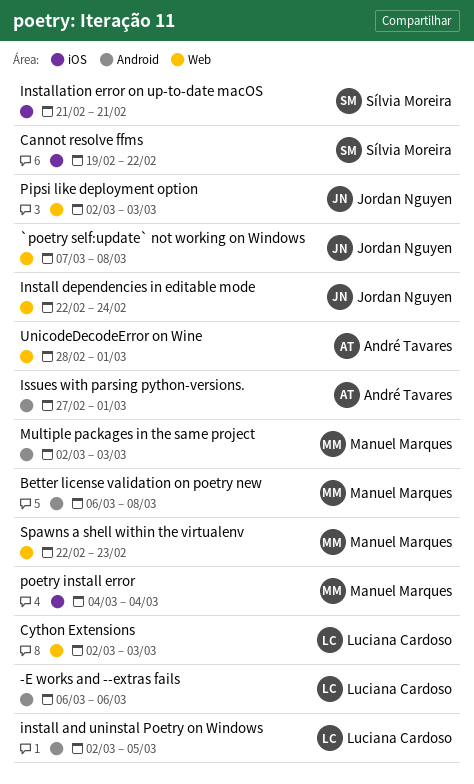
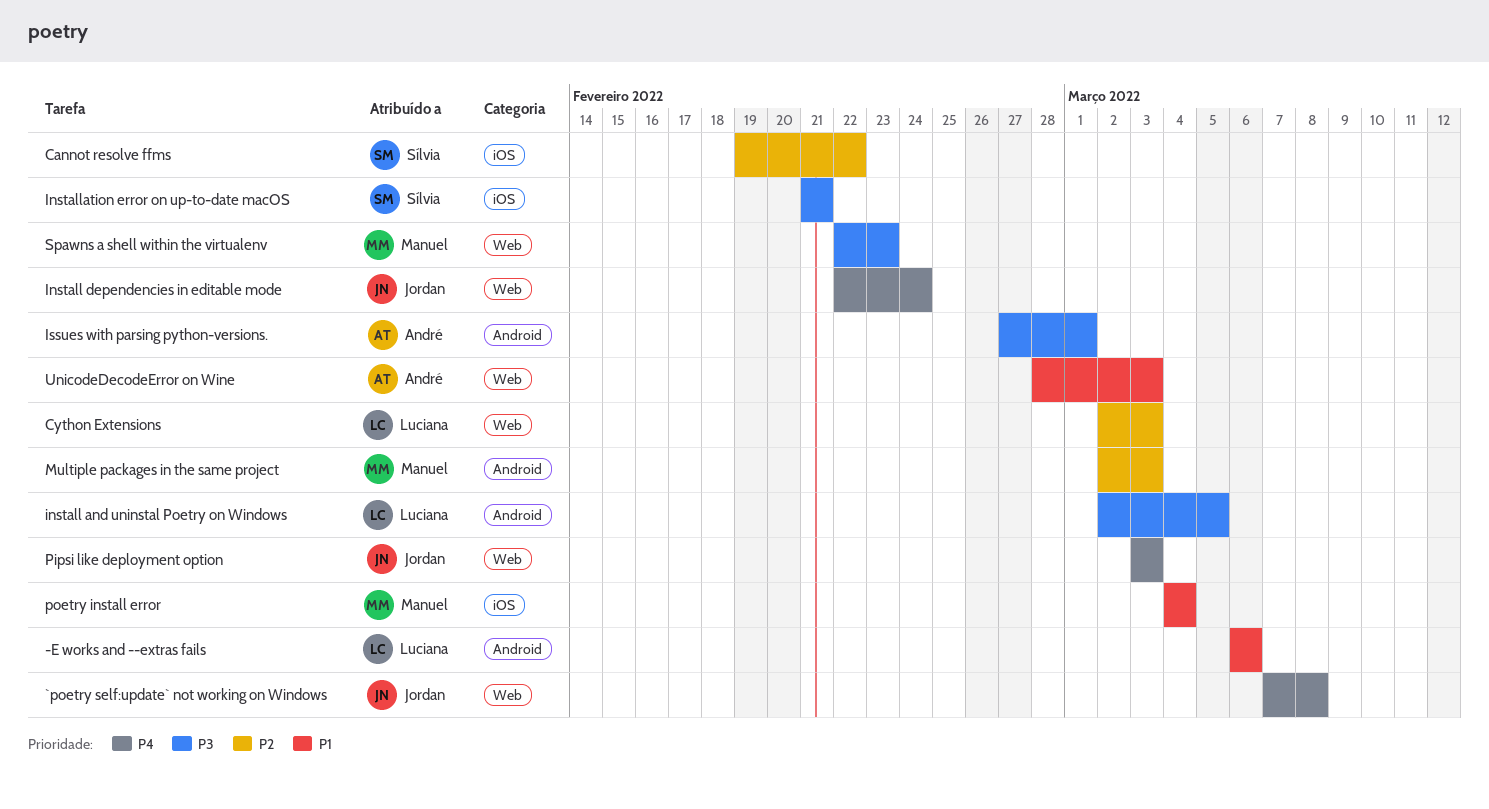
Better license validation on poetry new: present -> none
Pipsi like deployment option, start: Mar 2 -> Mar 3
UnicodeDecodeError on Wine, due: Mar 1 -> Mar 3

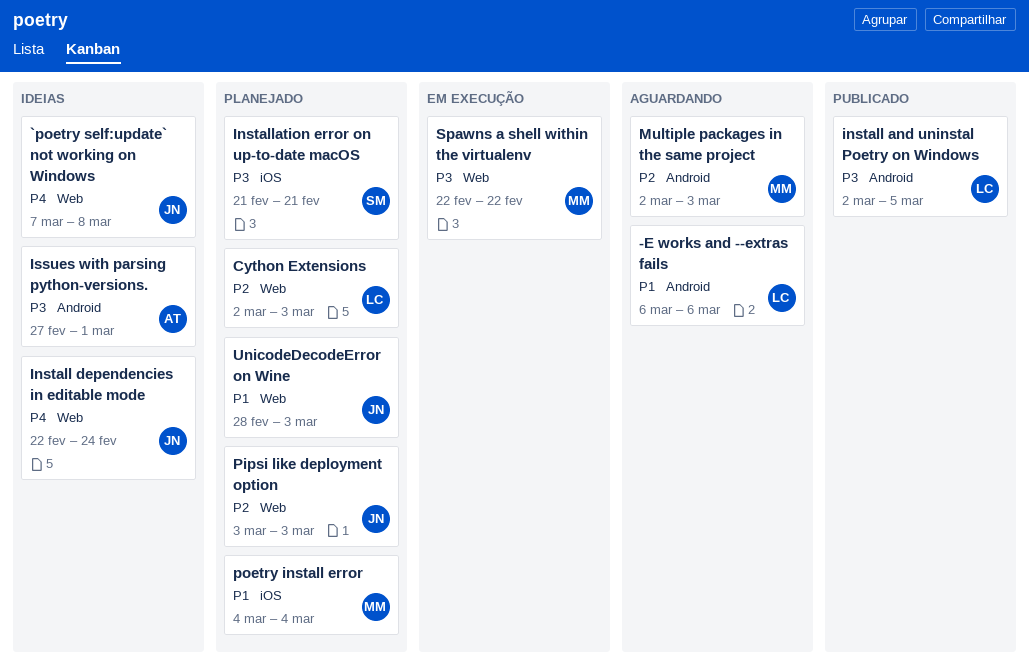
Cannot resolve ffms: present -> none
Pipsi like deployment option, priority: P4 -> P2
Spawns a shell within the virtualenv, due: Feb 23 -> Feb 22
UnicodeDecodeError on Wine, owner: André -> Jordan

